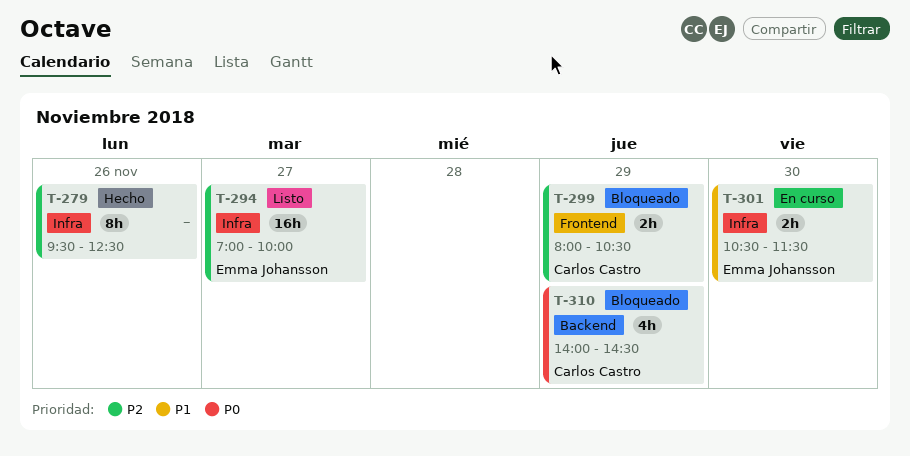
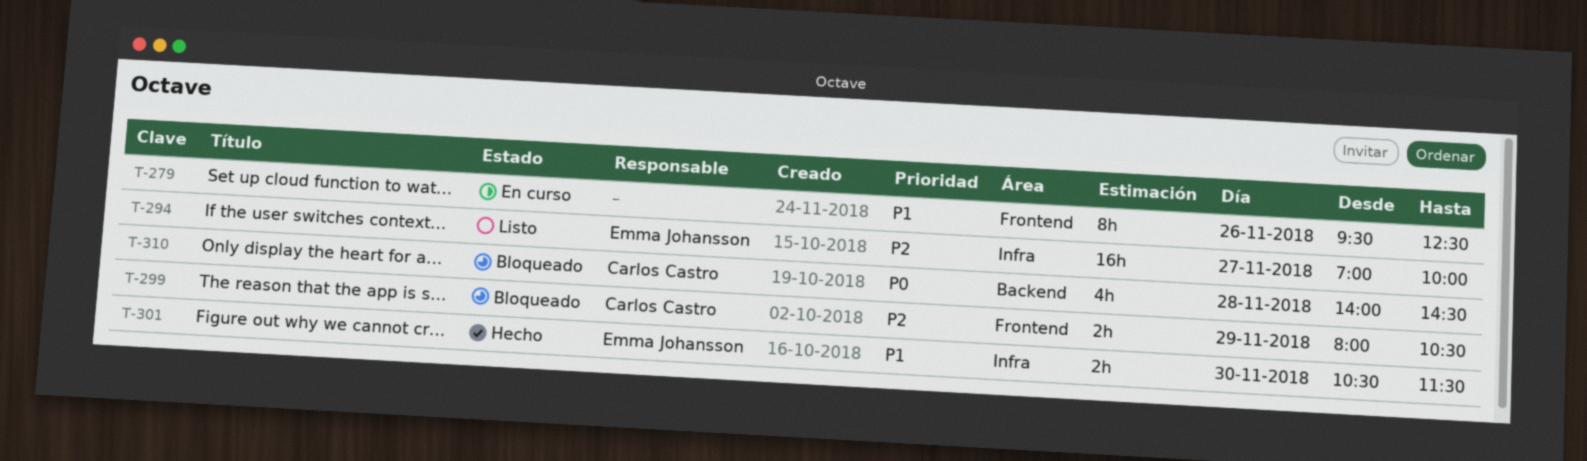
T-279, status: Hecho -> En curso
T-279, priority: P2 -> P1
T-279, label: Infra -> Frontend
T-301, status: En curso -> Hecho
T-310, day: Nov 29 -> Nov 28

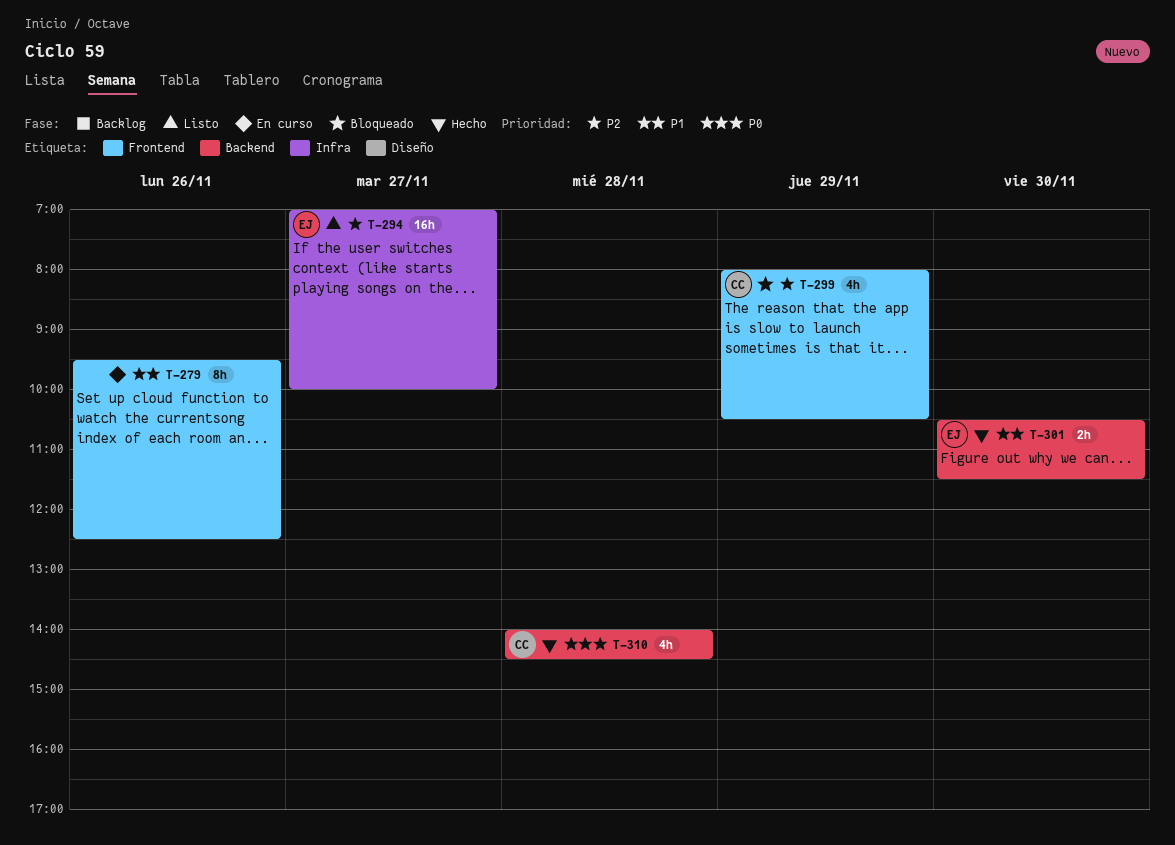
T-299, estimate: 2h -> 4h
T-301, label: Infra -> Backend
T-310, status: Bloqueado -> Hecho

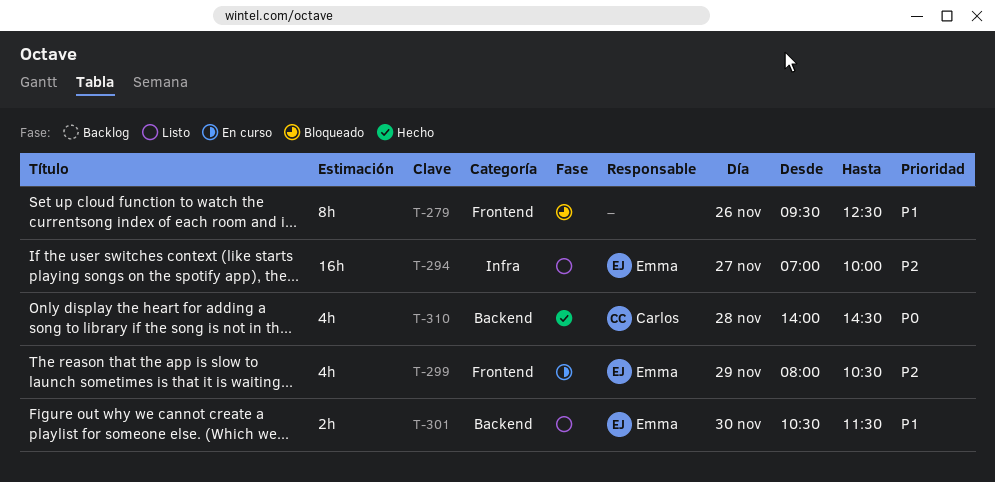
T-279, status: En curso -> Bloqueado
T-299, status: Bloqueado -> En curso
T-299, owner: Carlos -> Emma
T-301, status: Hecho -> Listo

